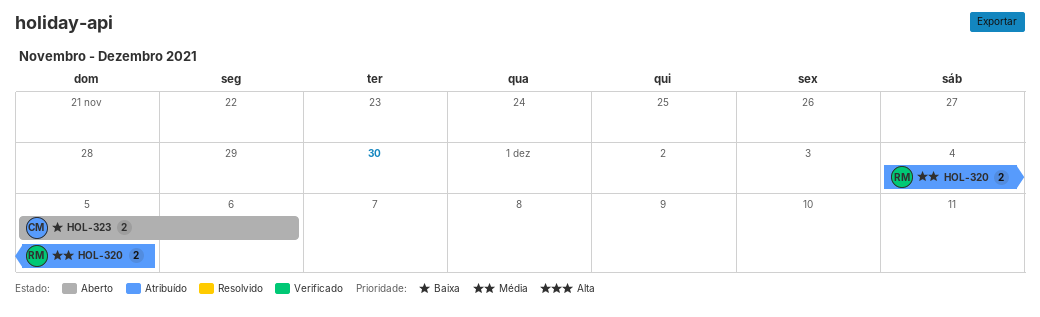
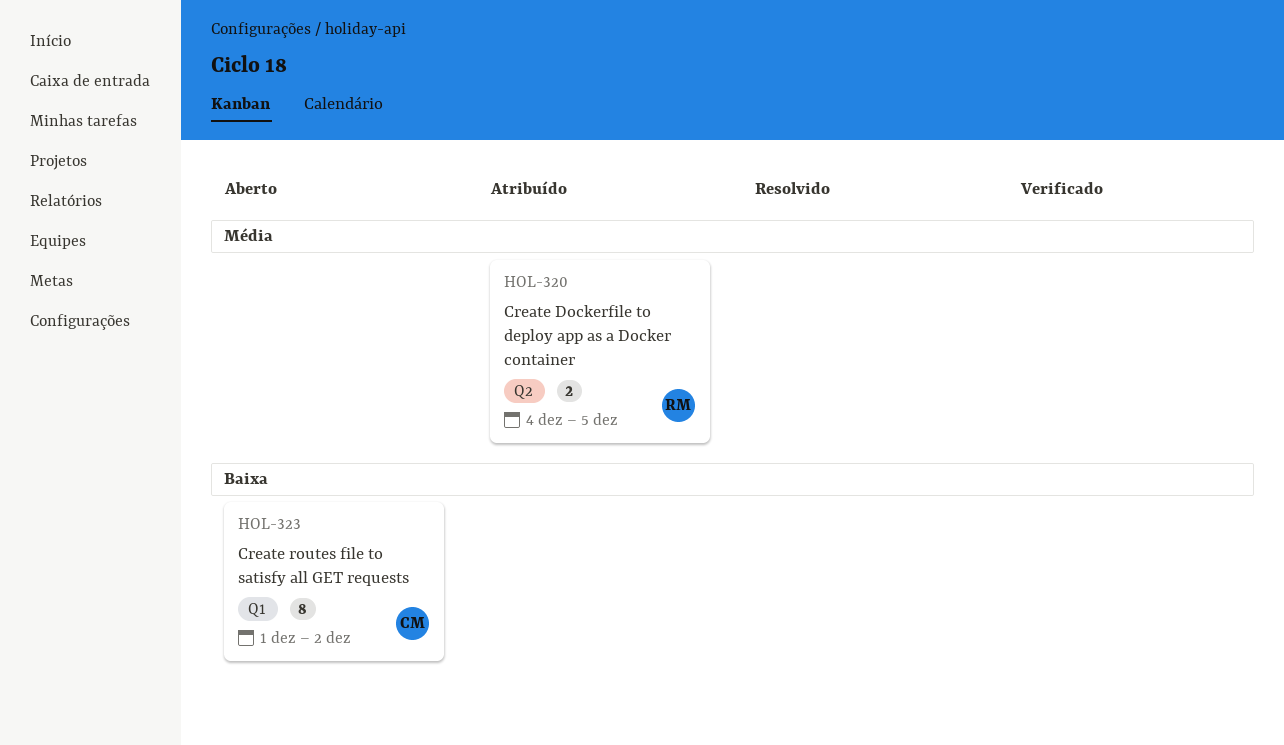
HOL-323, estimate: 2 -> 8
HOL-323, start: Dec 5 -> Dec 1
HOL-323, due: Dec 6 -> Dec 2

